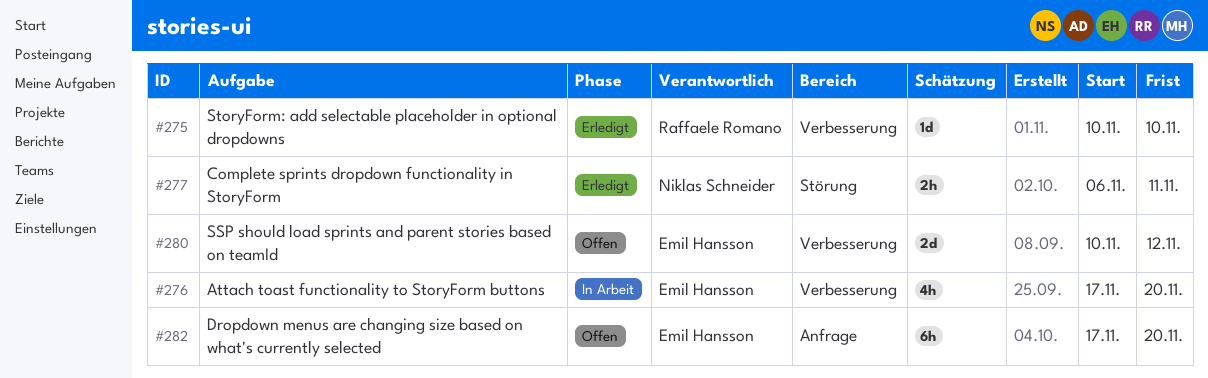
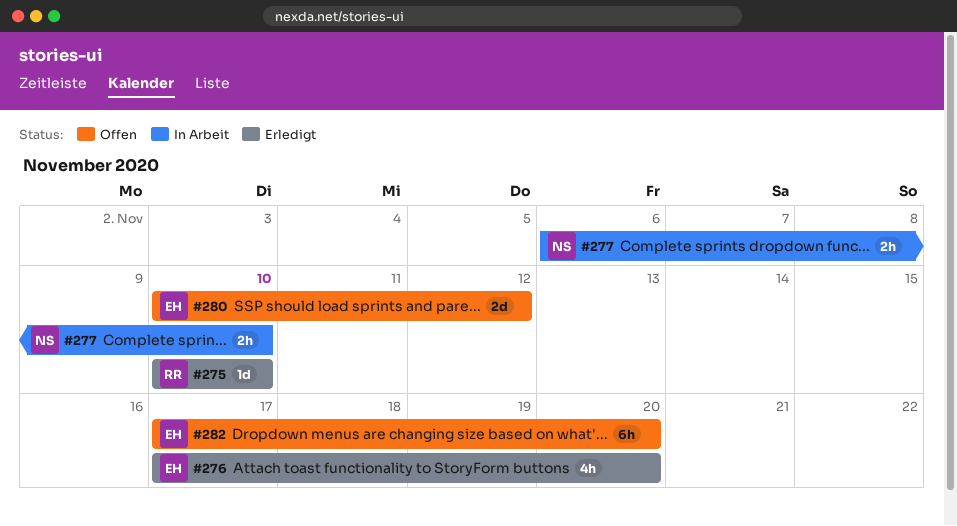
#276, status: In Arbeit -> Erledigt
#277, status: Erledigt -> In Arbeit
#277, due: Nov 11 -> Nov 10

